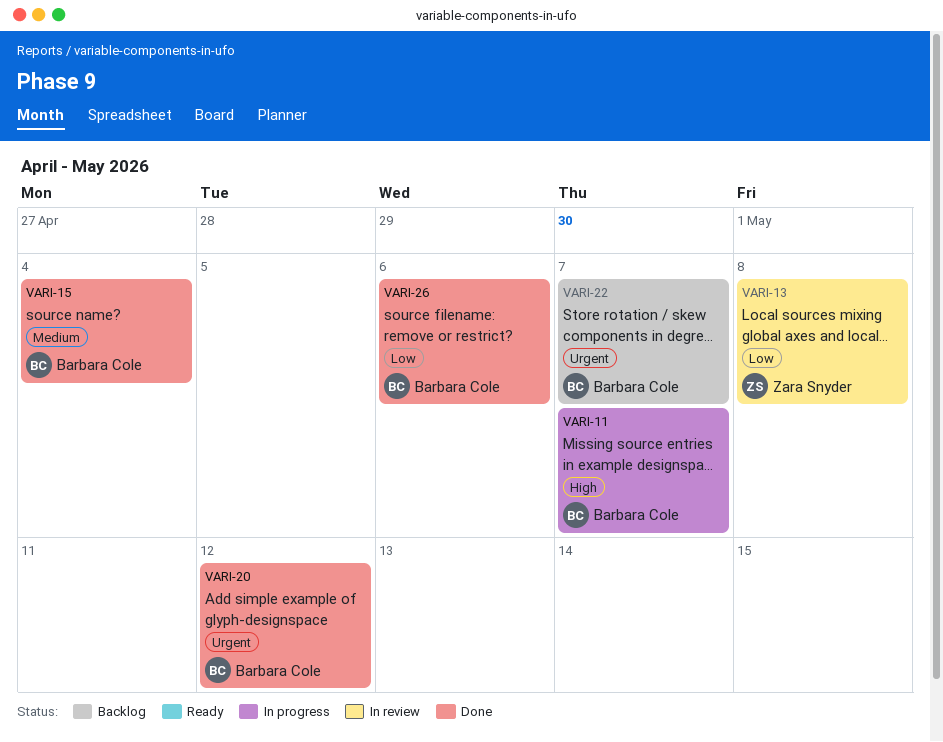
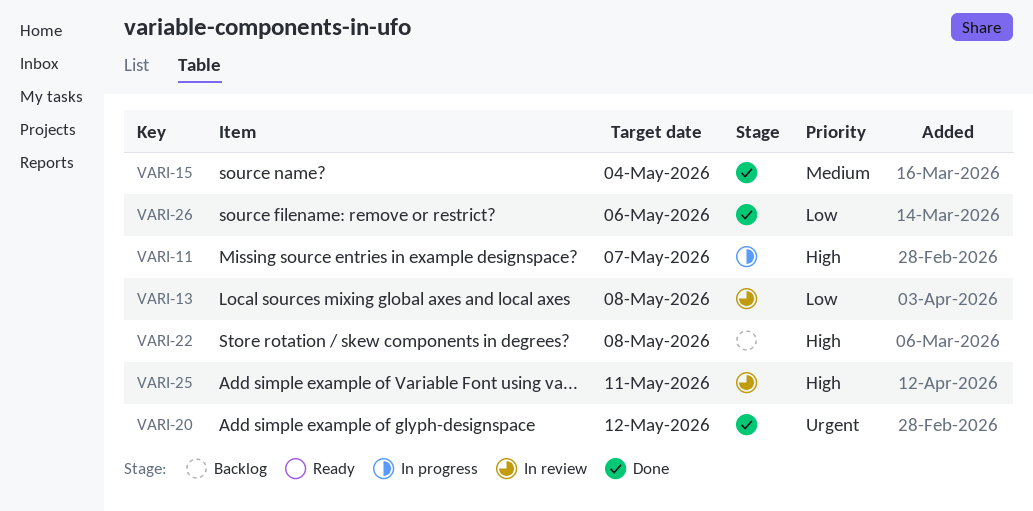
VARI-22, priority: Urgent -> High
VARI-22, due: May 7 -> May 8
VARI-25: none -> present

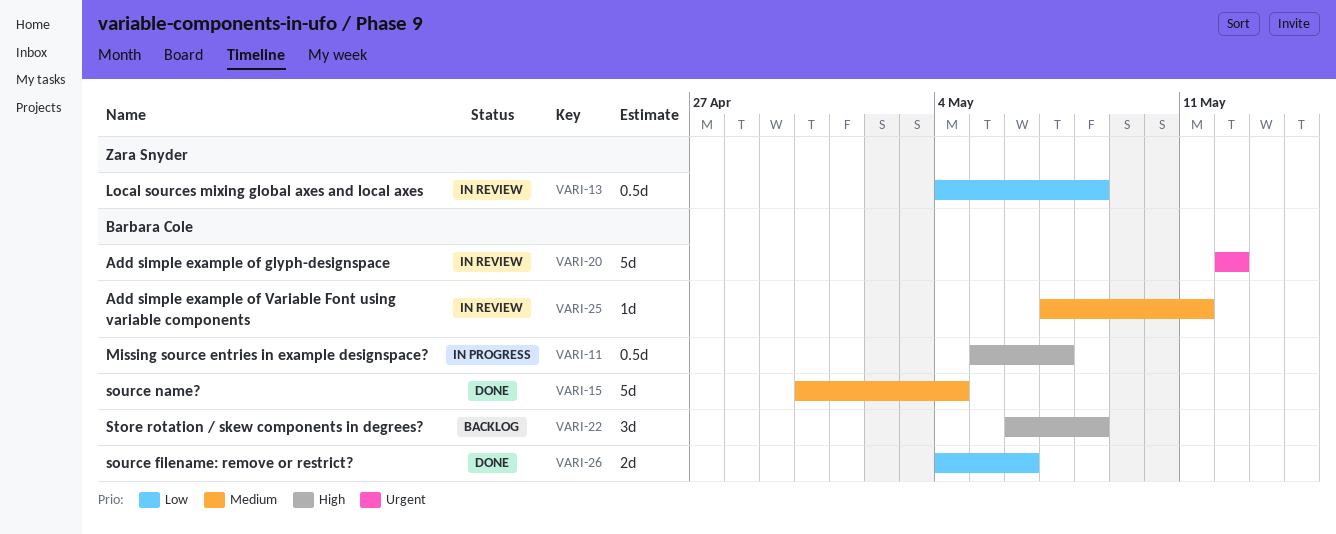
VARI-20, status: Done -> In review
VARI-25, priority: High -> Medium

